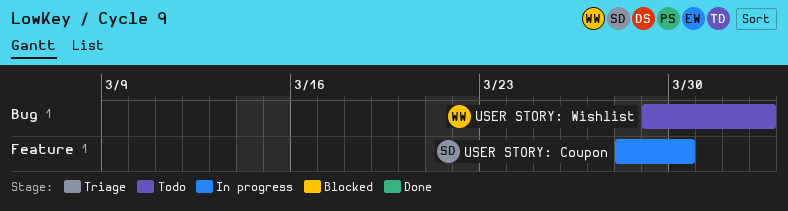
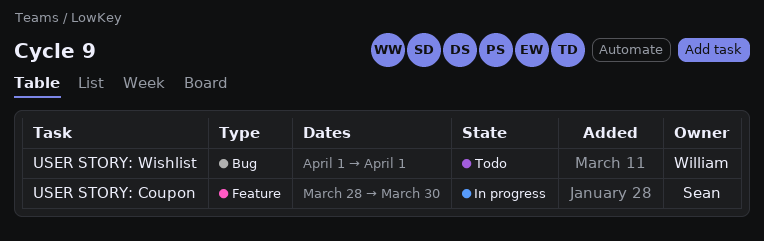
USER STORY: Wishlist, start: Mar 29 -> Apr 1
USER STORY: Wishlist, due: Apr 2 -> Apr 1

